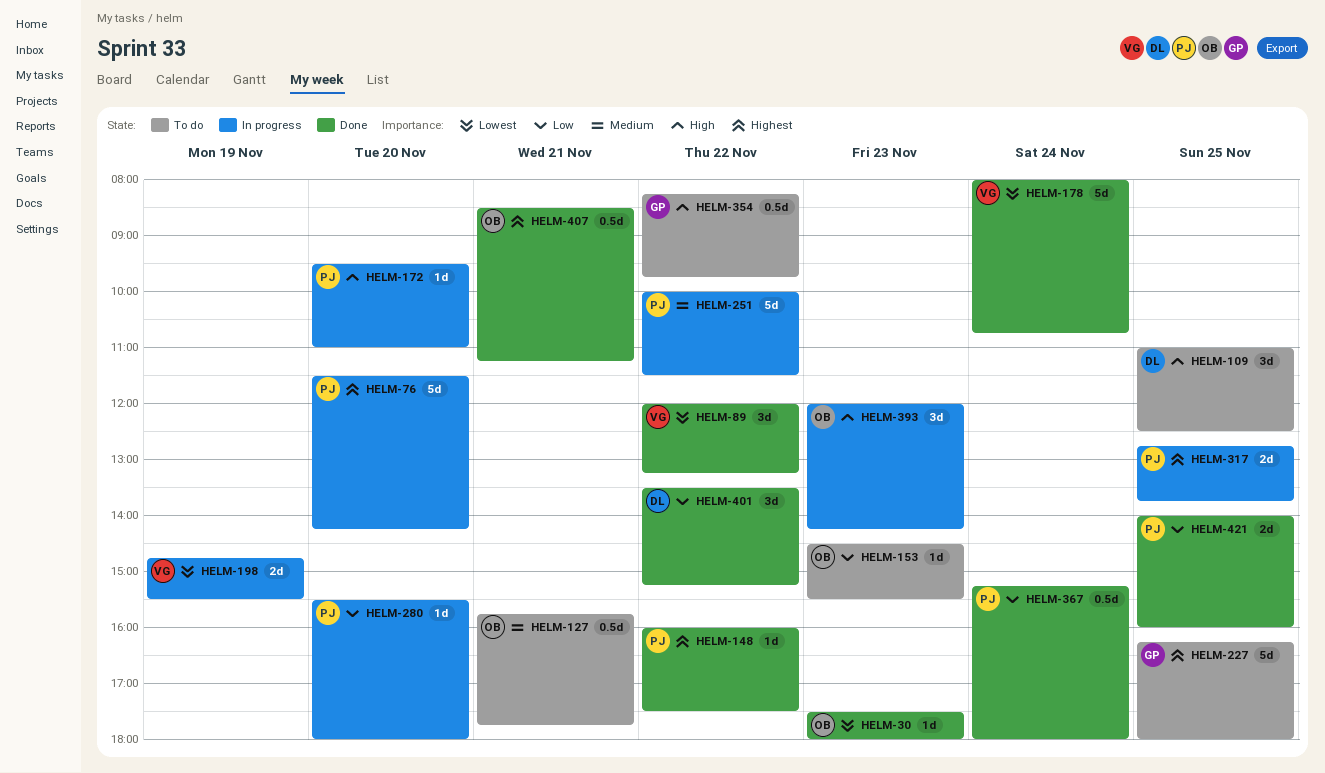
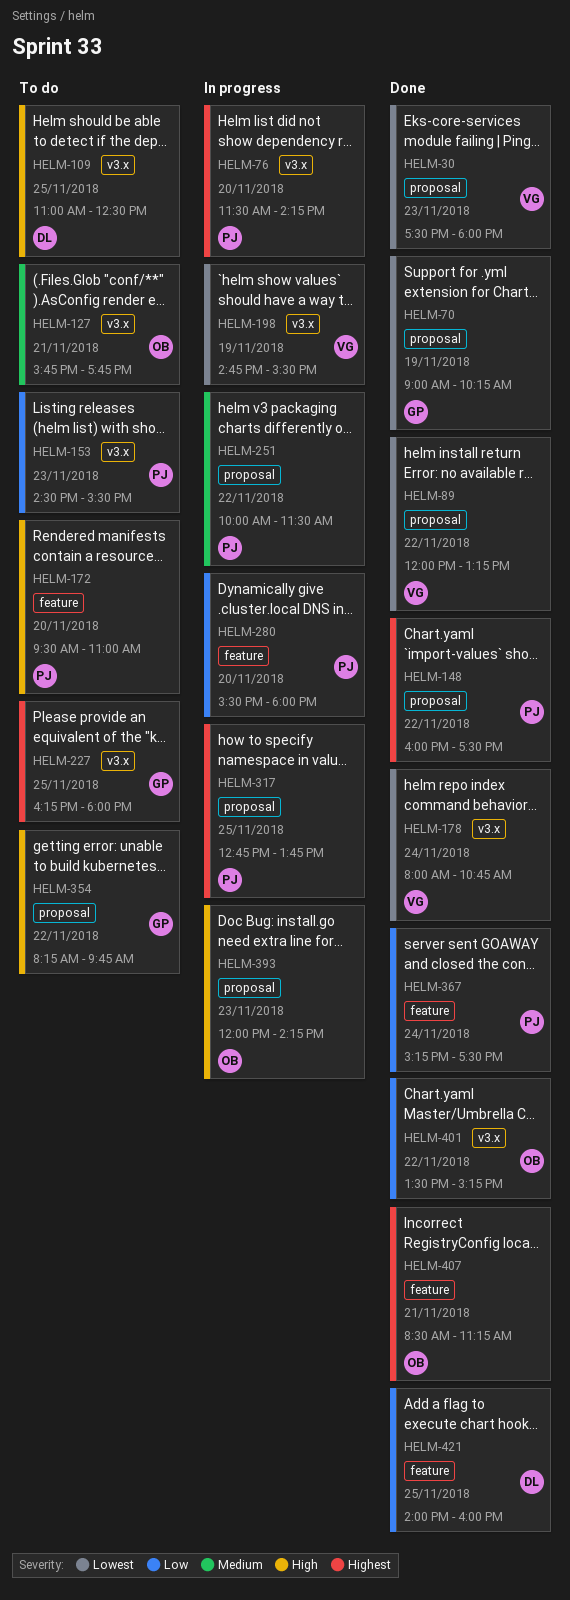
HELM-30, owner: OB -> VG
HELM-70: none -> present
HELM-153, owner: OB -> PJ
HELM-172, status: In progress -> To do
HELM-367, ends: 18:00 -> 17:30
HELM-401, owner: DL -> OB
HELM-421, owner: PJ -> DL

